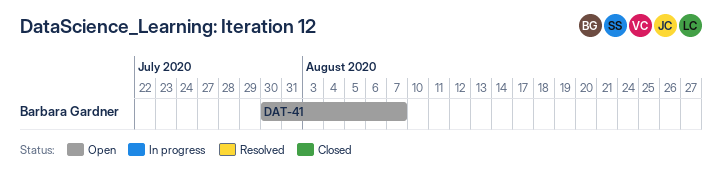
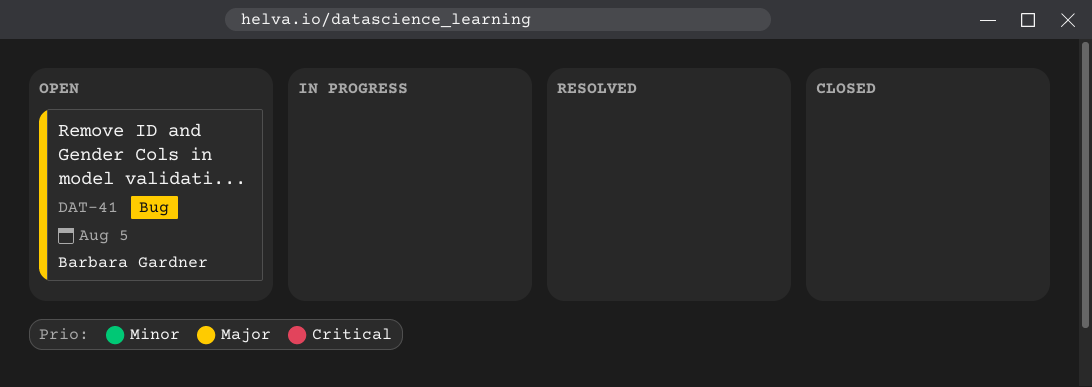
DAT-41, due: Aug 7 -> Aug 5

